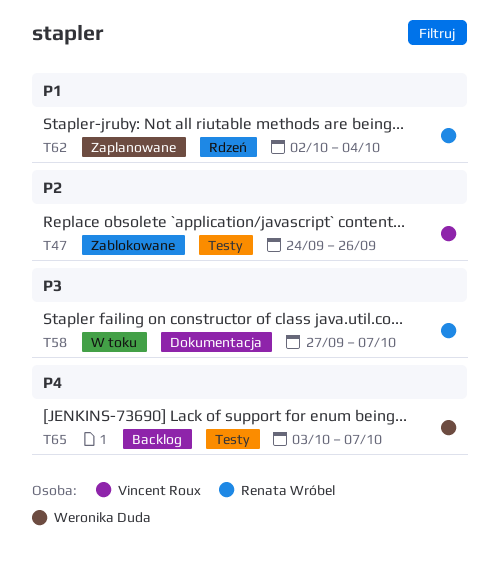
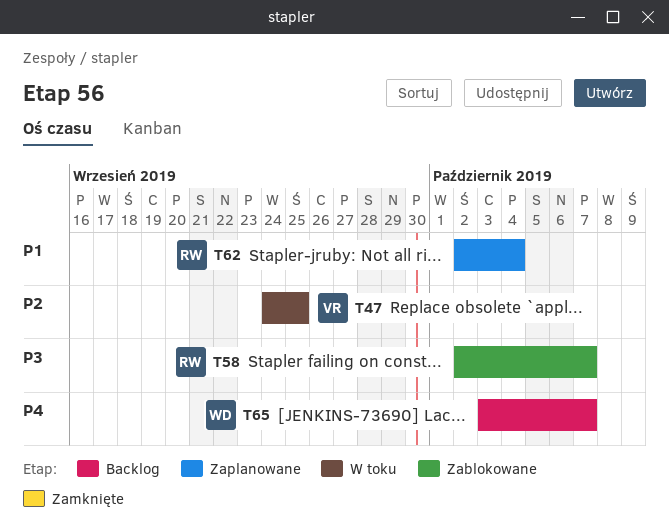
T47, status: Zablokowane -> W toku
T47, due: Sep 26 -> Sep 25
T58, status: W toku -> Zablokowane
T58, start: Sep 27 -> Oct 2

